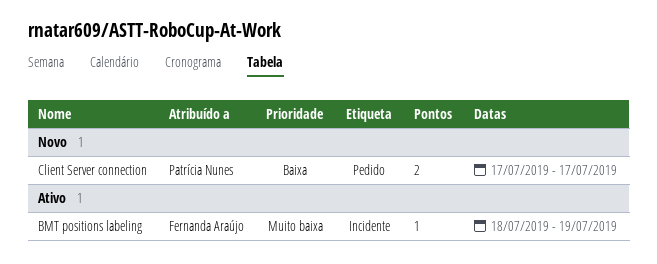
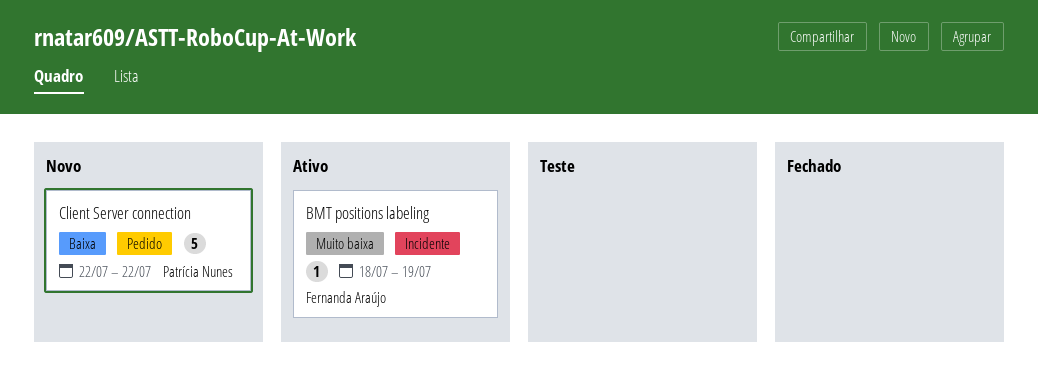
Client Server connection, estimate: 2 -> 5
Client Server connection, start: Jul 17 -> Jul 22
Client Server connection, due: Jul 17 -> Jul 22

